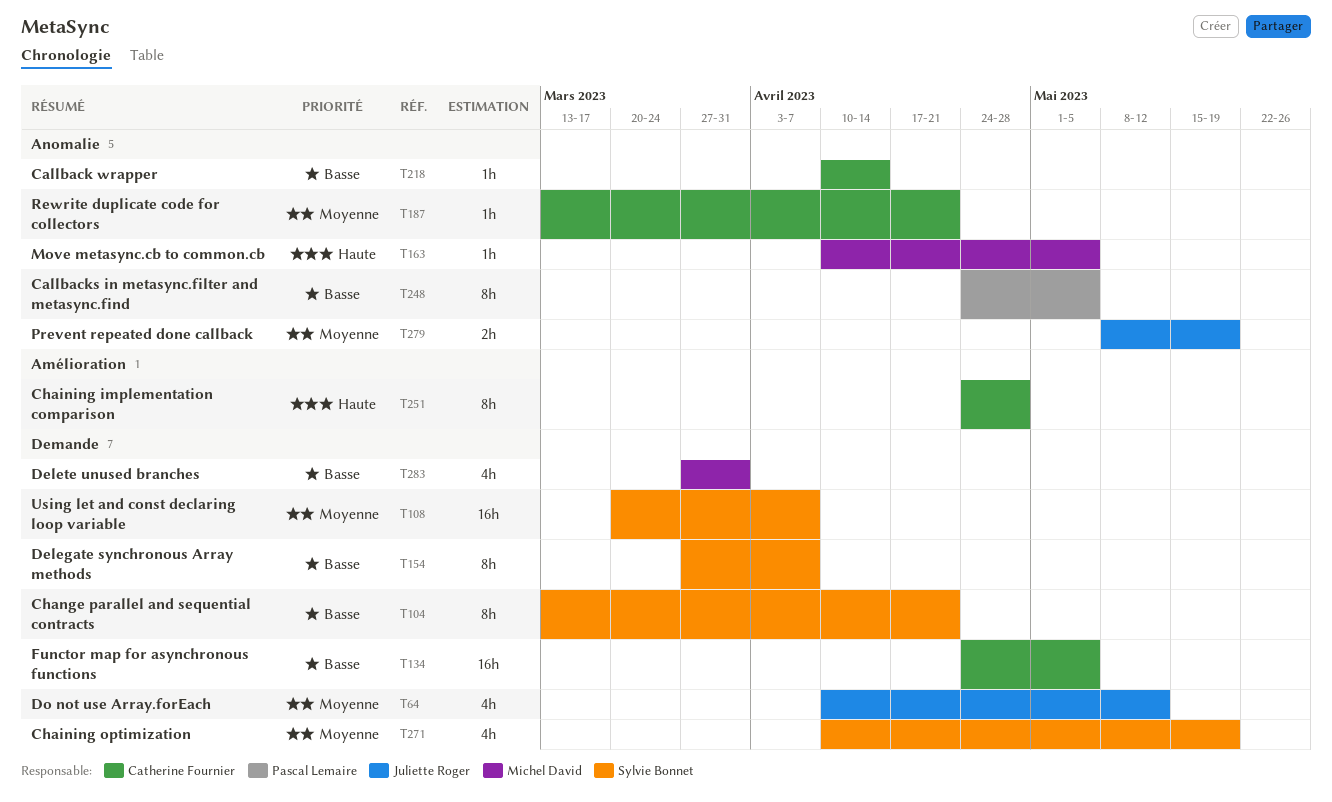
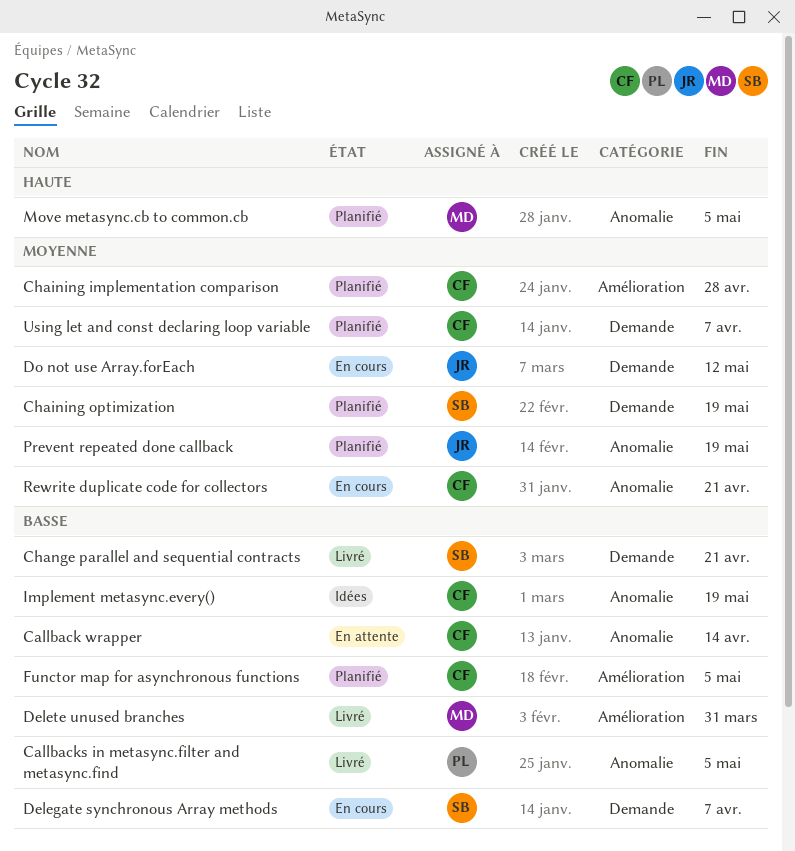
Chaining implementation comparison, priority: Haute -> Moyenne
Delete unused branches, label: Demande -> Amélioration
Functor map for asynchronous functions, label: Demande -> Amélioration
Implement metasync.every(): none -> present
Using let and const declaring loop variable, owner: Sylvie Bonnet -> Catherine Fournier

